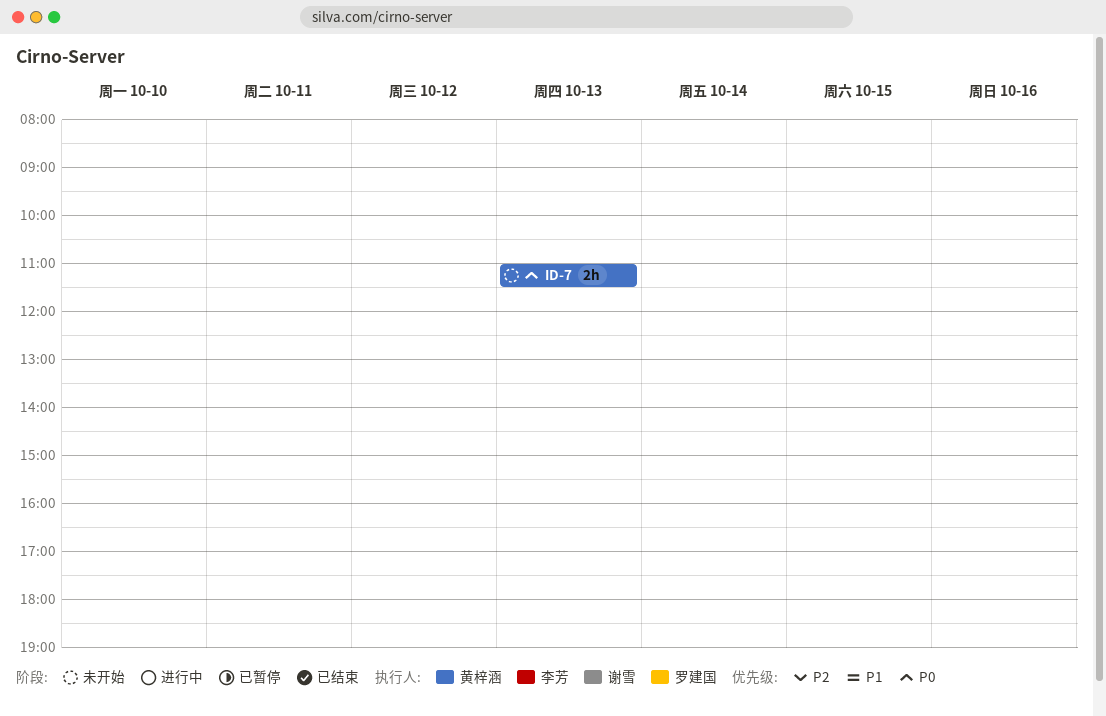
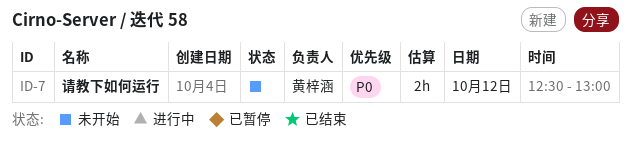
ID-7, day: Oct 13 -> Oct 12
ID-7, begins: 11:00 -> 12:30
ID-7, ends: 11:30 -> 13:00

